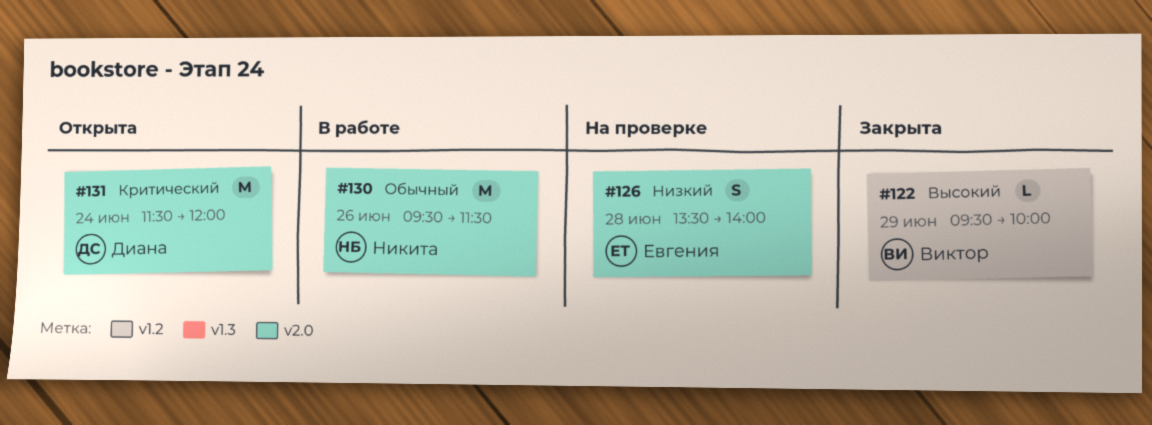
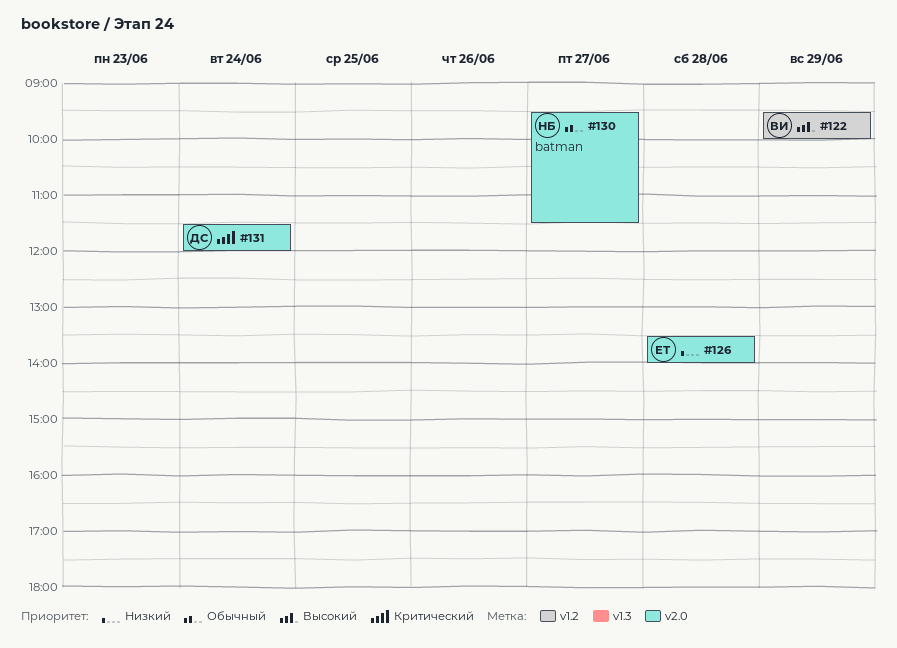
#130, day: Jun 26 -> Jun 27

